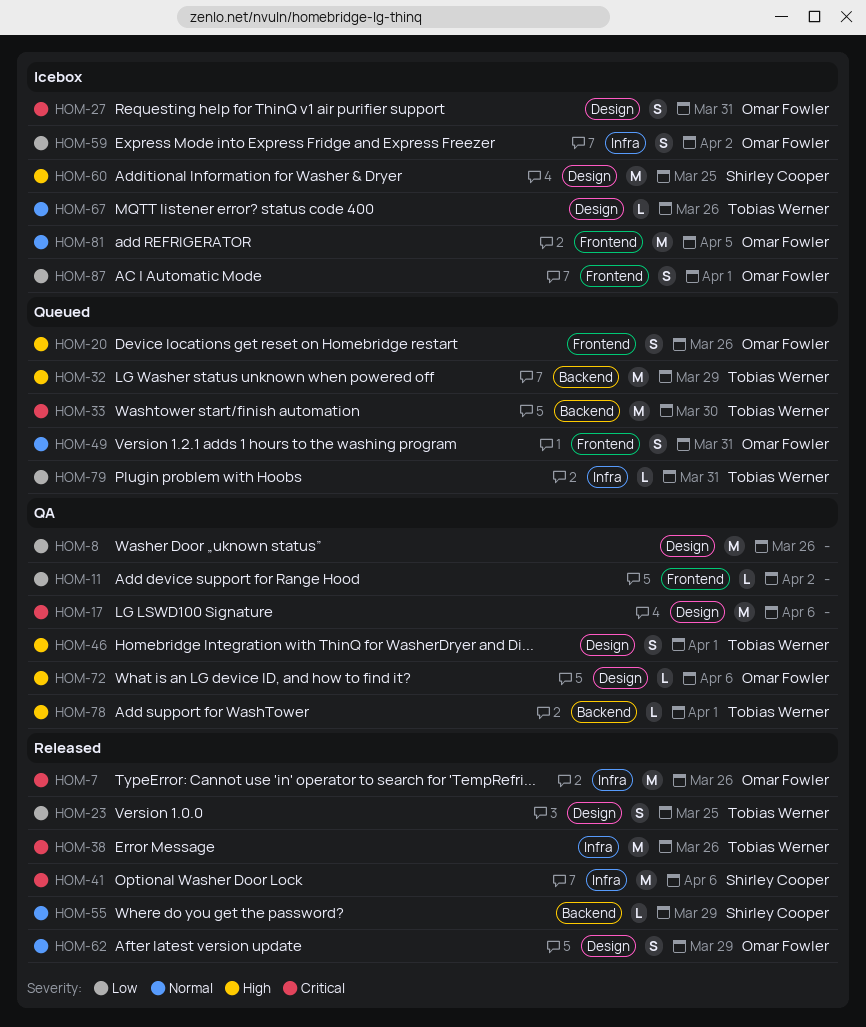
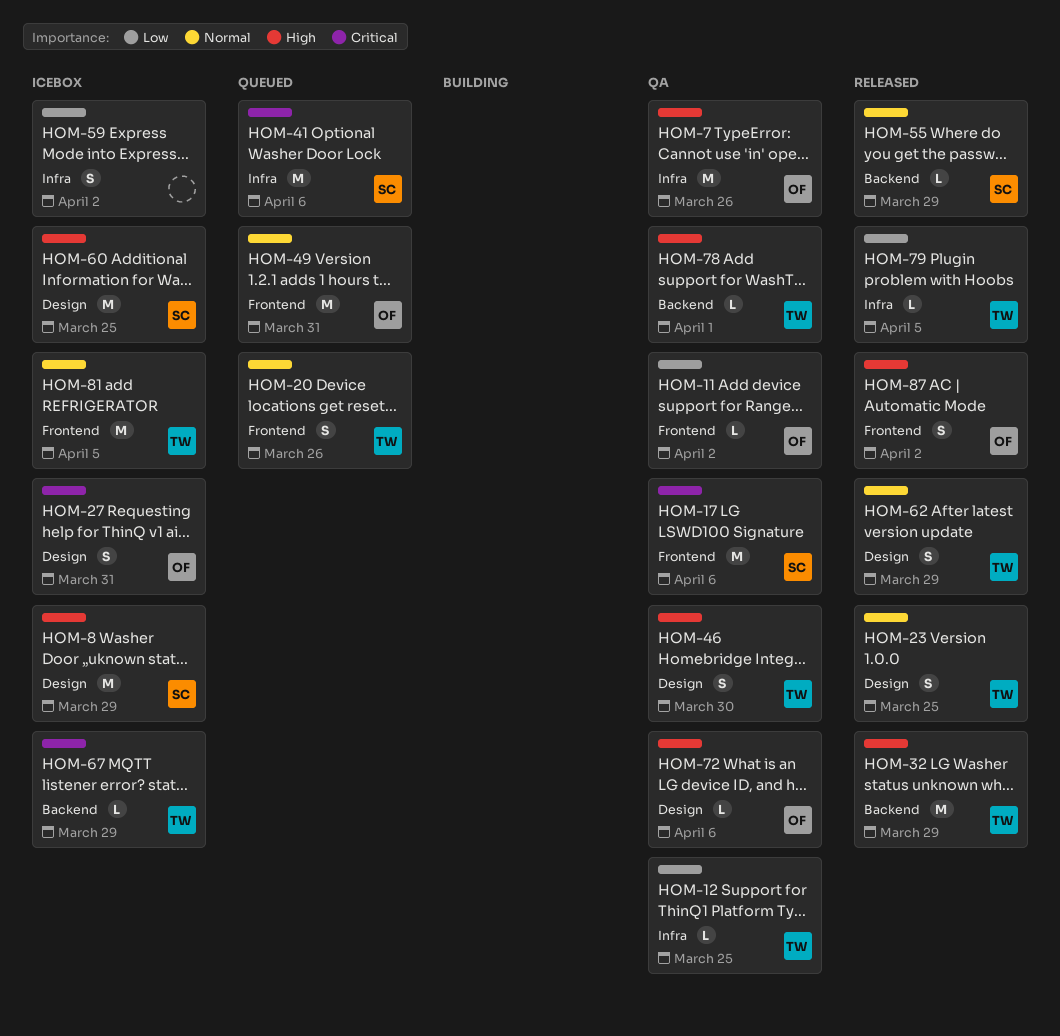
HOM-7, status: Released -> QA
HOM-7, priority: Critical -> High
HOM-8, status: QA -> Icebox
HOM-8, owner: none -> Shirley Cooper
HOM-8, priority: Low -> High
HOM-8, due: Mar 26 -> Mar 29
HOM-11, owner: none -> Omar Fowler
HOM-12: none -> present
HOM-17, owner: none -> Shirley Cooper
HOM-17, label: Design -> Frontend
HOM-20, owner: Omar Fowler -> Tobias Werner
HOM-20, priority: High -> Normal
HOM-23, priority: Low -> Normal
HOM-32, status: Queued -> Released
HOM-33: present -> none
HOM-38: present -> none
HOM-41, status: Released -> Queued
HOM-46, due: Apr 1 -> Mar 30
HOM-49, estimate: S -> M
HOM-59, owner: Omar Fowler -> none
HOM-62, owner: Omar Fowler -> Tobias Werner
HOM-67, priority: Normal -> Critical
HOM-67, label: Design -> Backend
HOM-67, due: Mar 26 -> Mar 29
HOM-79, status: Queued -> Released
HOM-79, due: Mar 31 -> Apr 5
HOM-81, owner: Omar Fowler -> Tobias Werner
HOM-87, status: Icebox -> Released
HOM-87, priority: Low -> High
HOM-87, due: Apr 1 -> Apr 2

